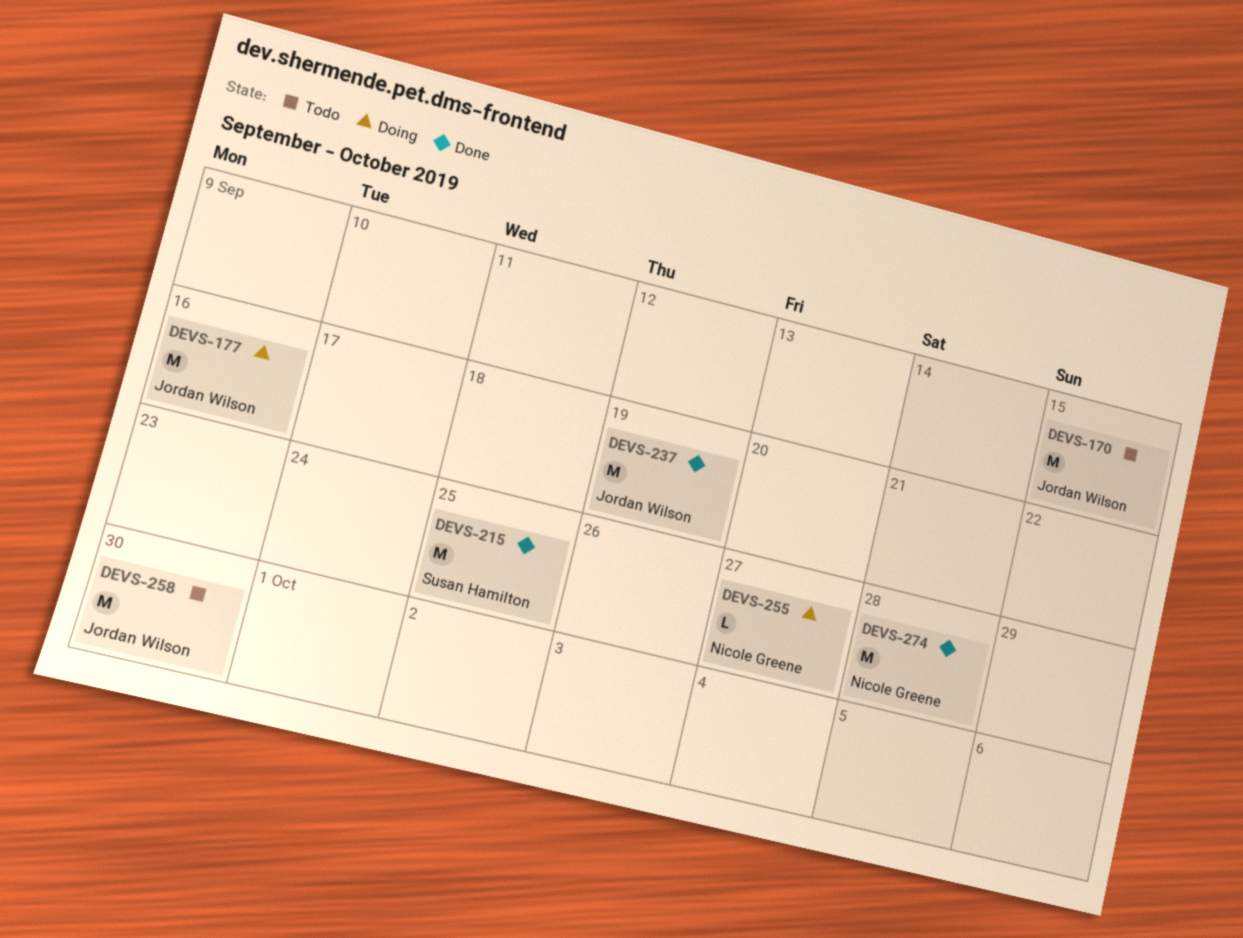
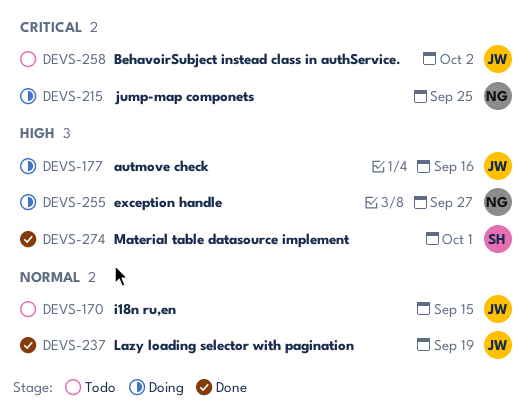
DEVS-215, status: Done -> Doing
DEVS-215, owner: Susan Hamilton -> Nicole Greene
DEVS-258, due: Sep 30 -> Oct 2
DEVS-274, owner: Nicole Greene -> Susan Hamilton
DEVS-274, due: Sep 28 -> Oct 1

